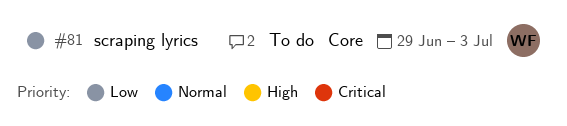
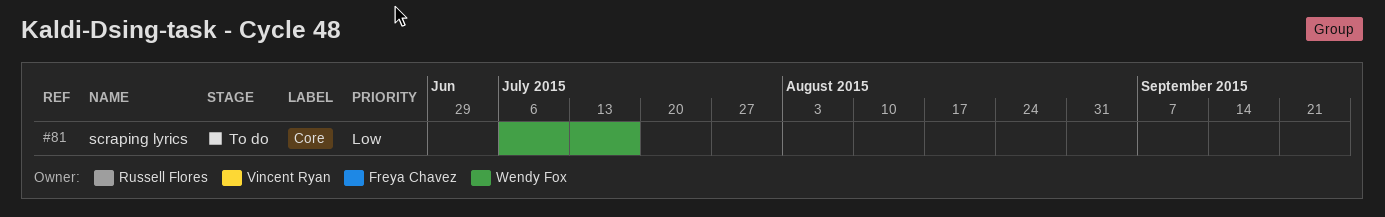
#81, start: Jun 29 -> Jul 6
#81, due: Jul 3 -> Jul 17

